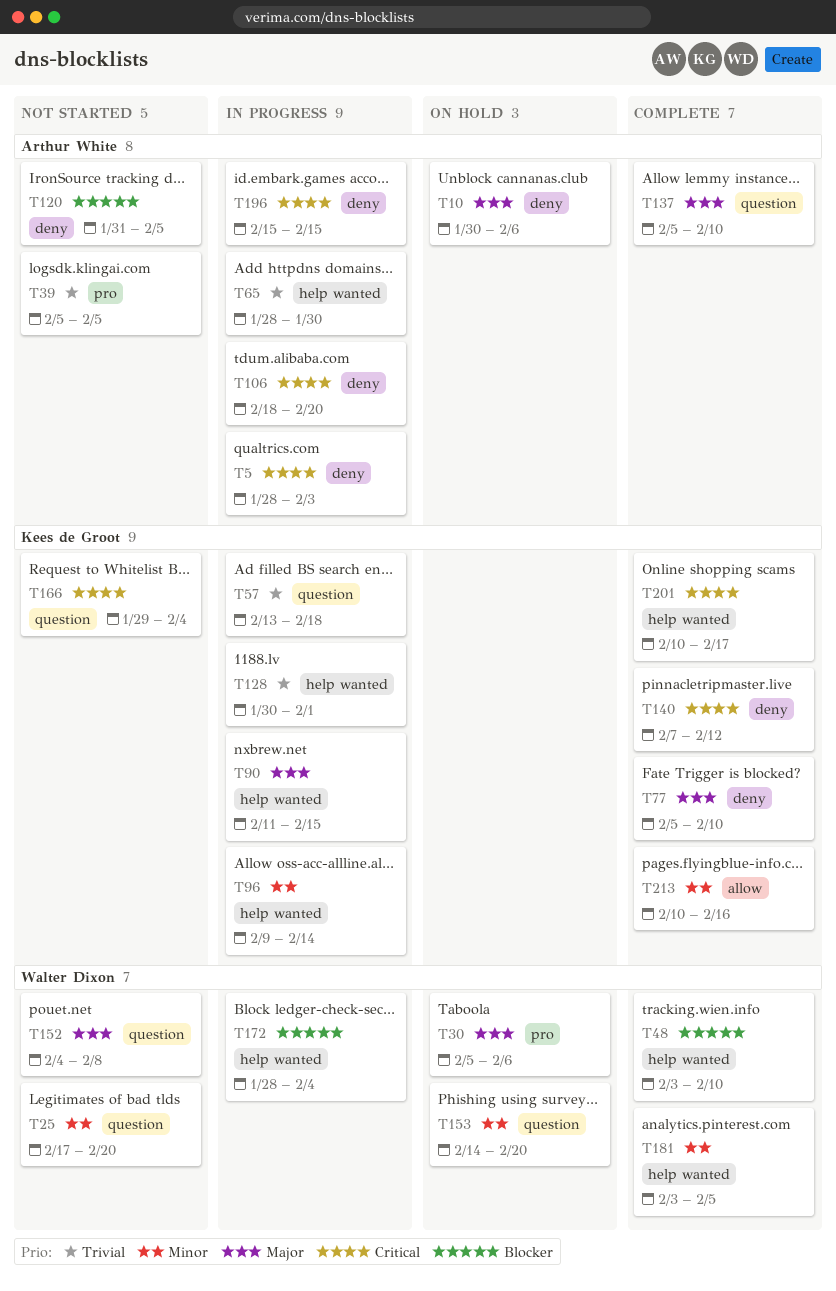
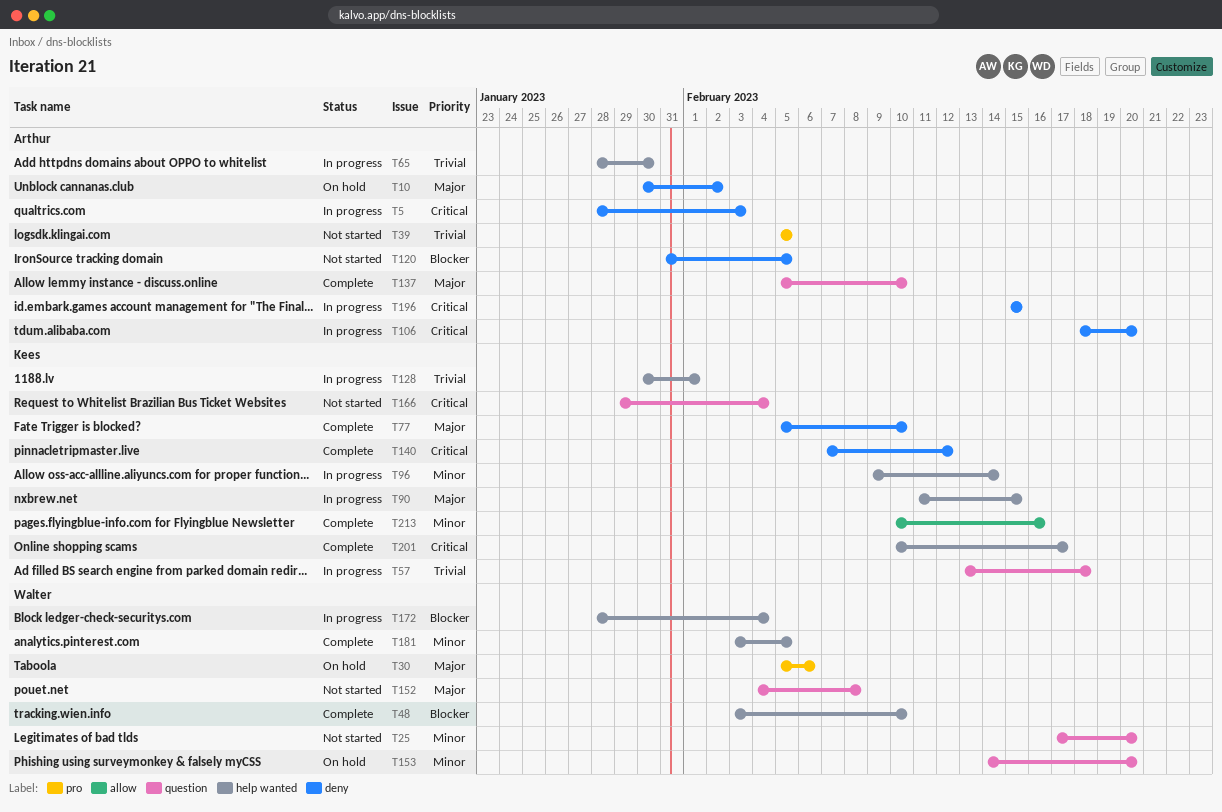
T10, due: Feb 6 -> Feb 2

